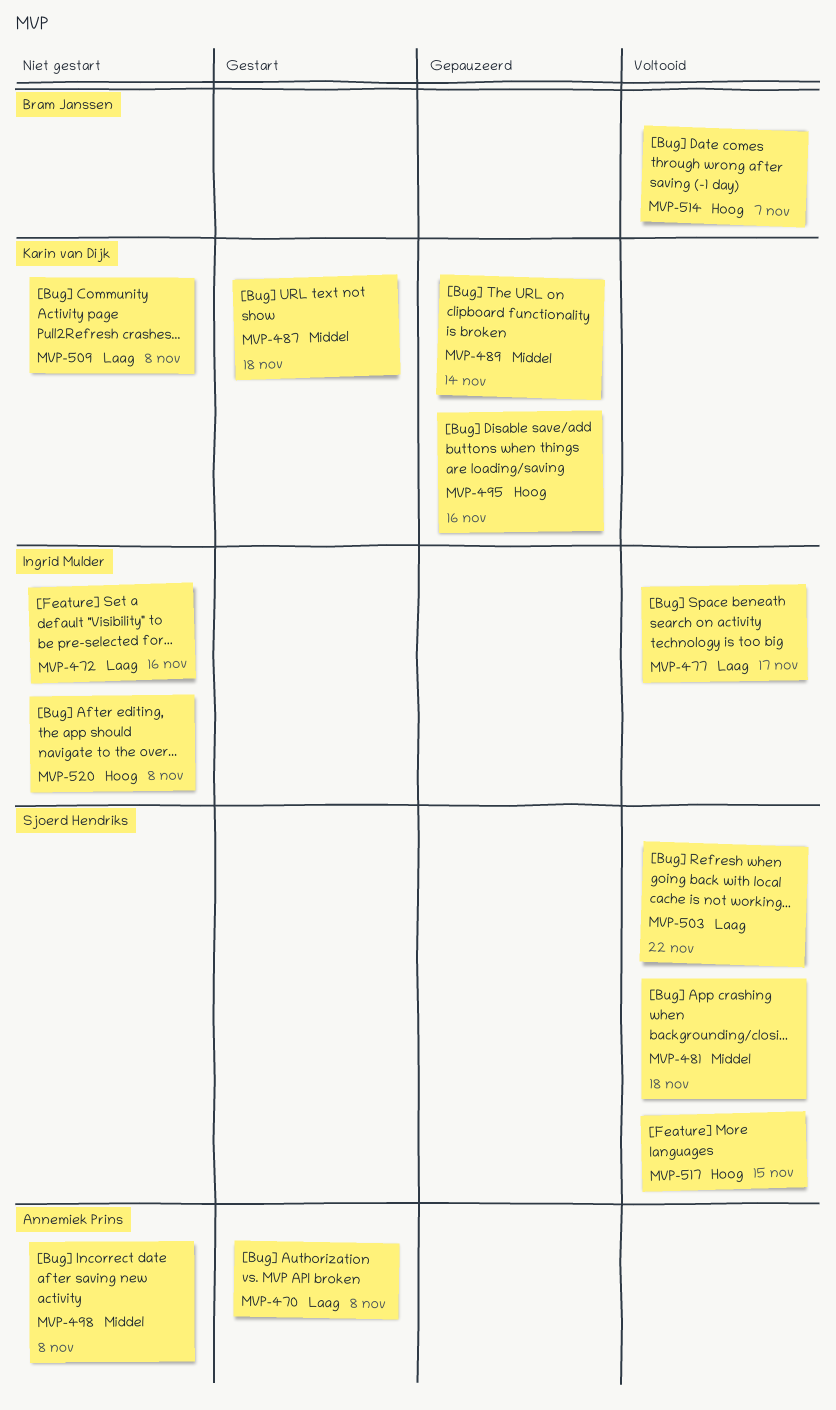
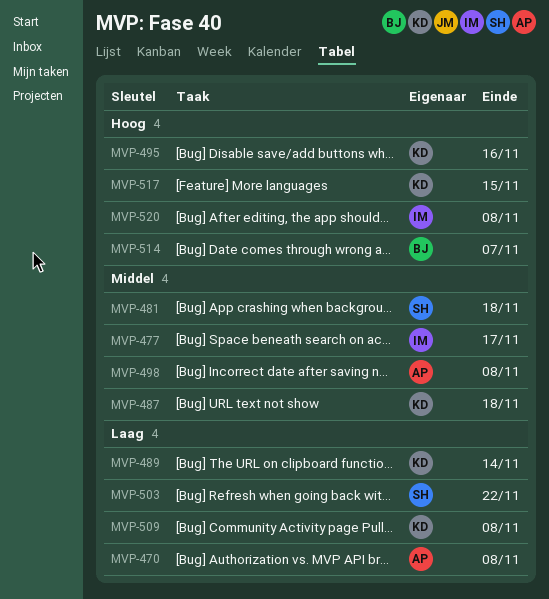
MVP-472: present -> none
MVP-477, priority: Laag -> Middel
MVP-489, priority: Middel -> Laag
MVP-517, owner: Sjoerd Hendriks -> Karin van Dijk

